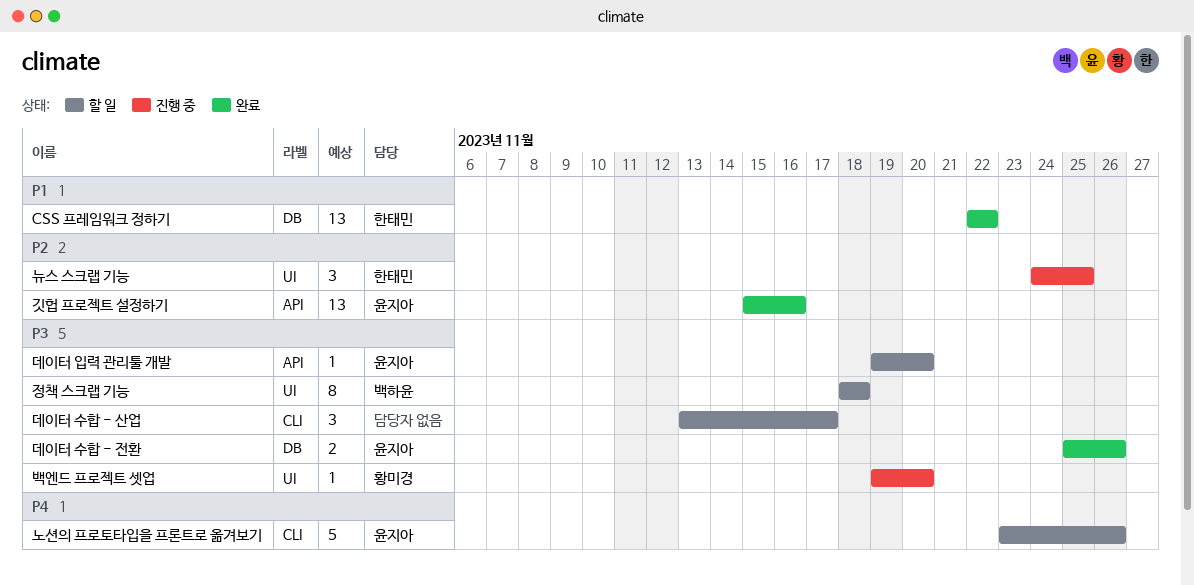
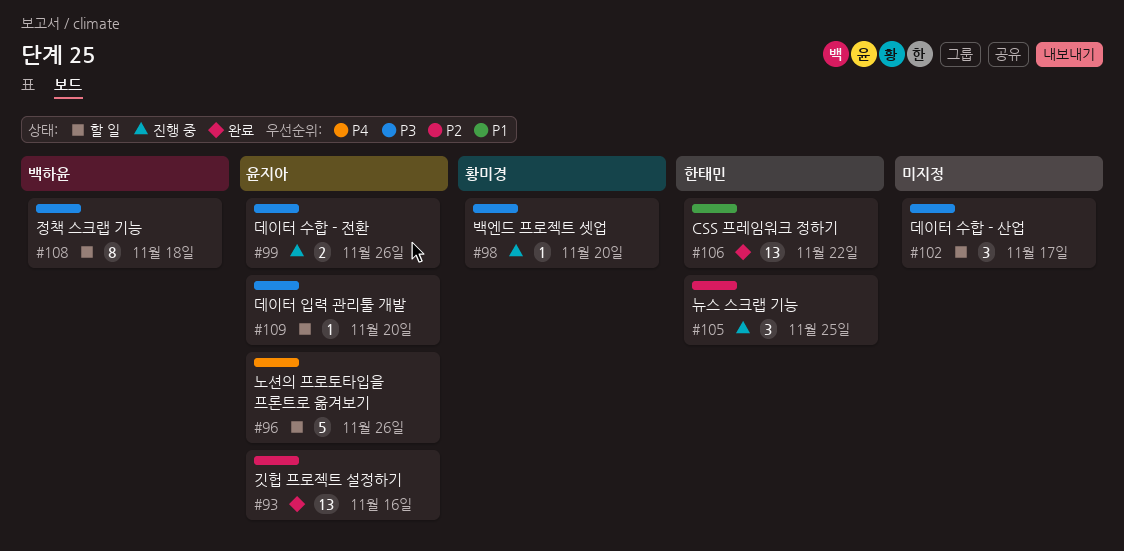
데이터 수합 - 전환, status: 완료 -> 진행 중

